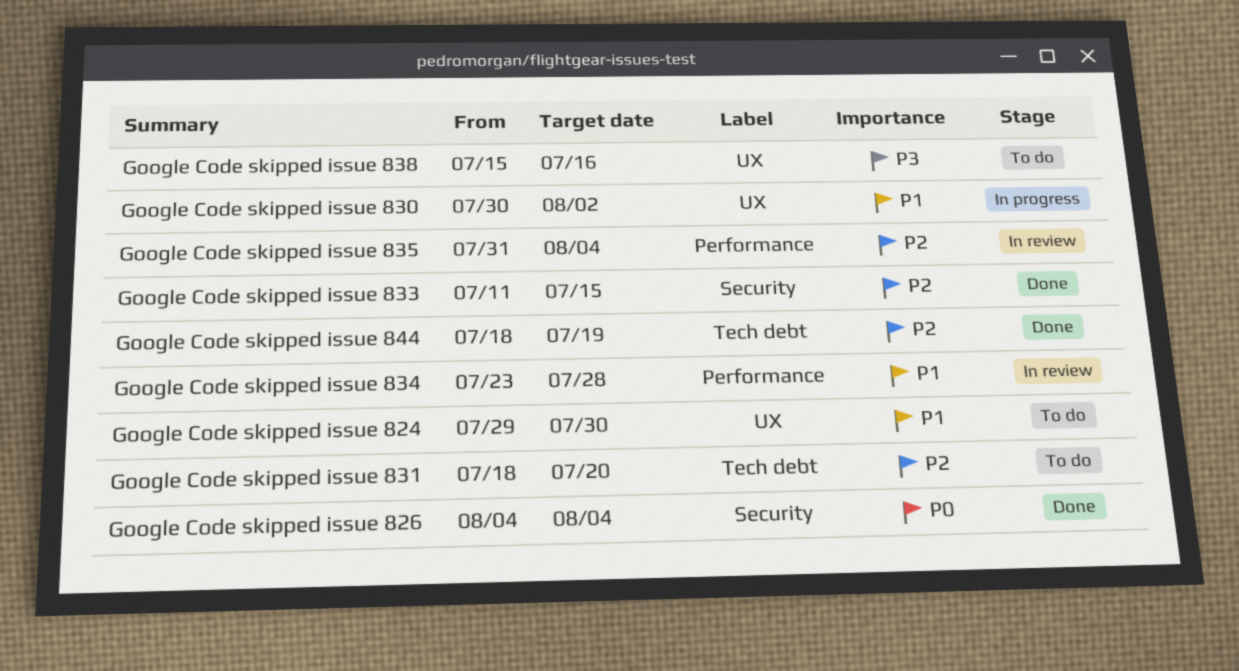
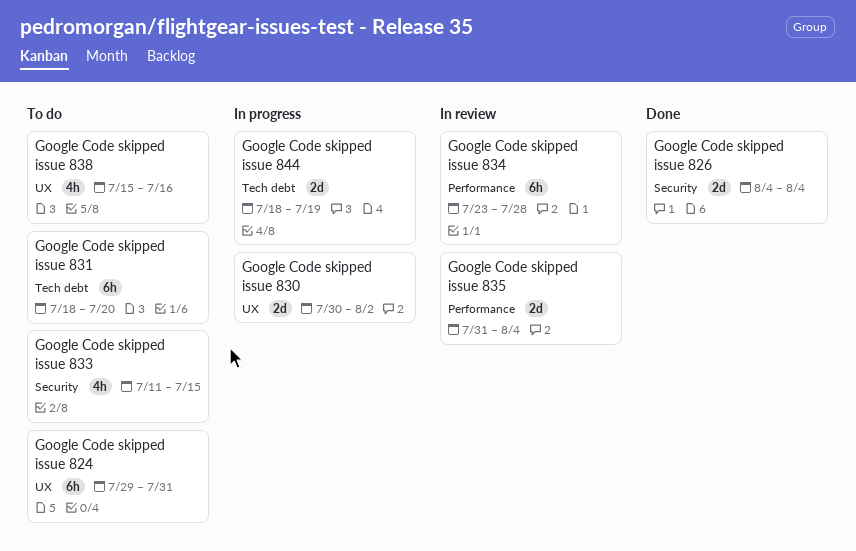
Google Code skipped issue 824, due: Jul 30 -> Jul 31
Google Code skipped issue 833, status: Done -> To do
Google Code skipped issue 844, status: Done -> In progress

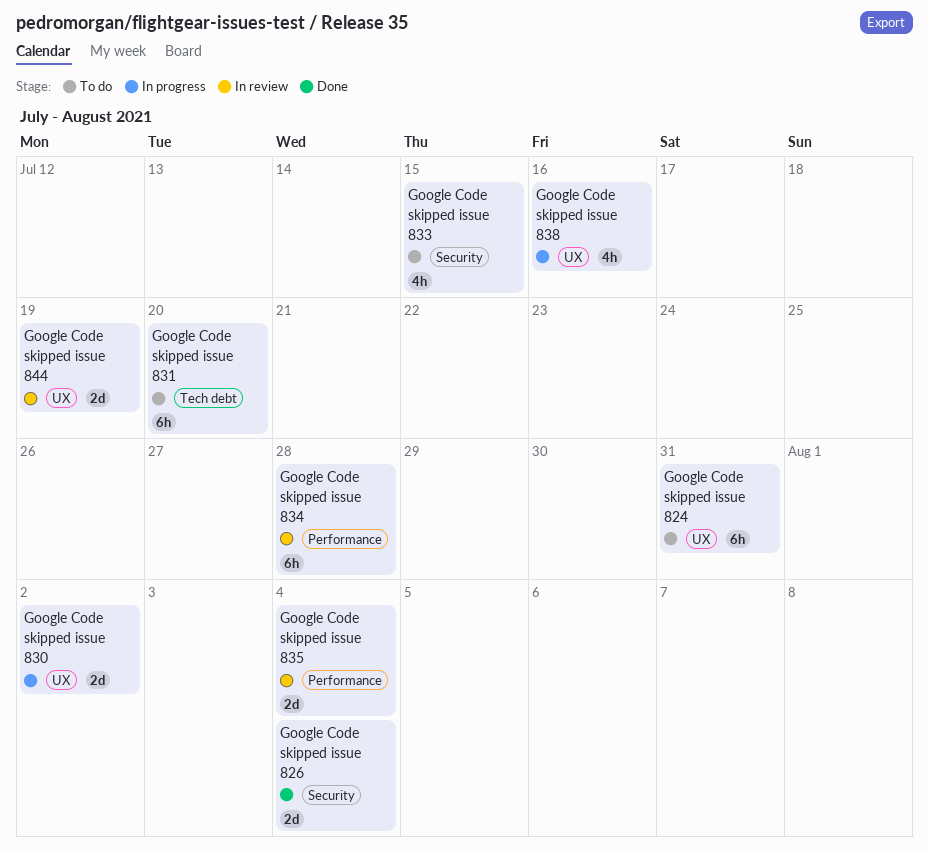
Google Code skipped issue 838, status: To do -> In progress
Google Code skipped issue 844, status: In progress -> In review
Google Code skipped issue 844, label: Tech debt -> UX

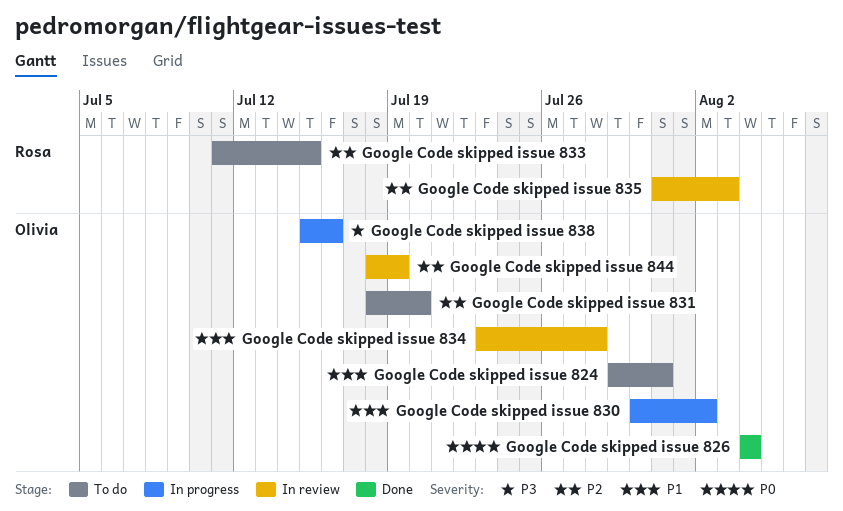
Google Code skipped issue 835, due: Aug 4 -> Aug 3

